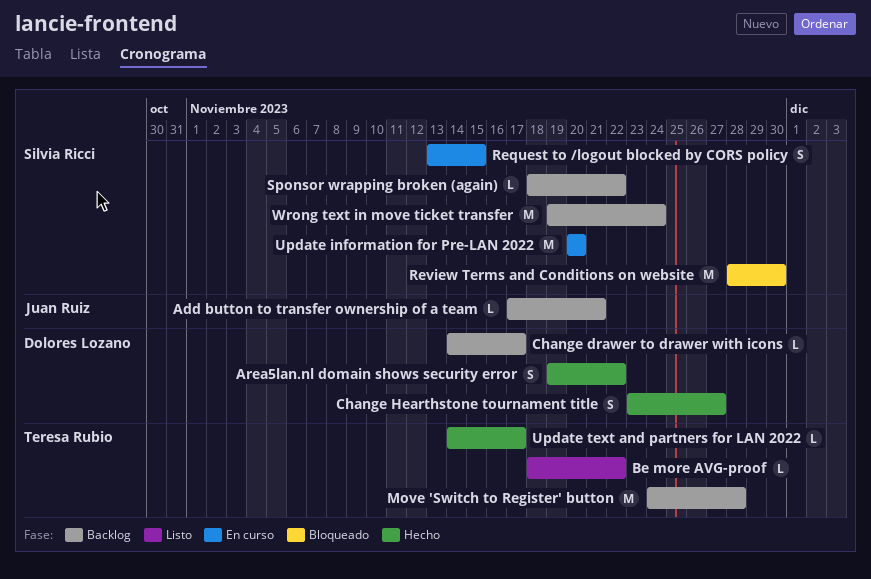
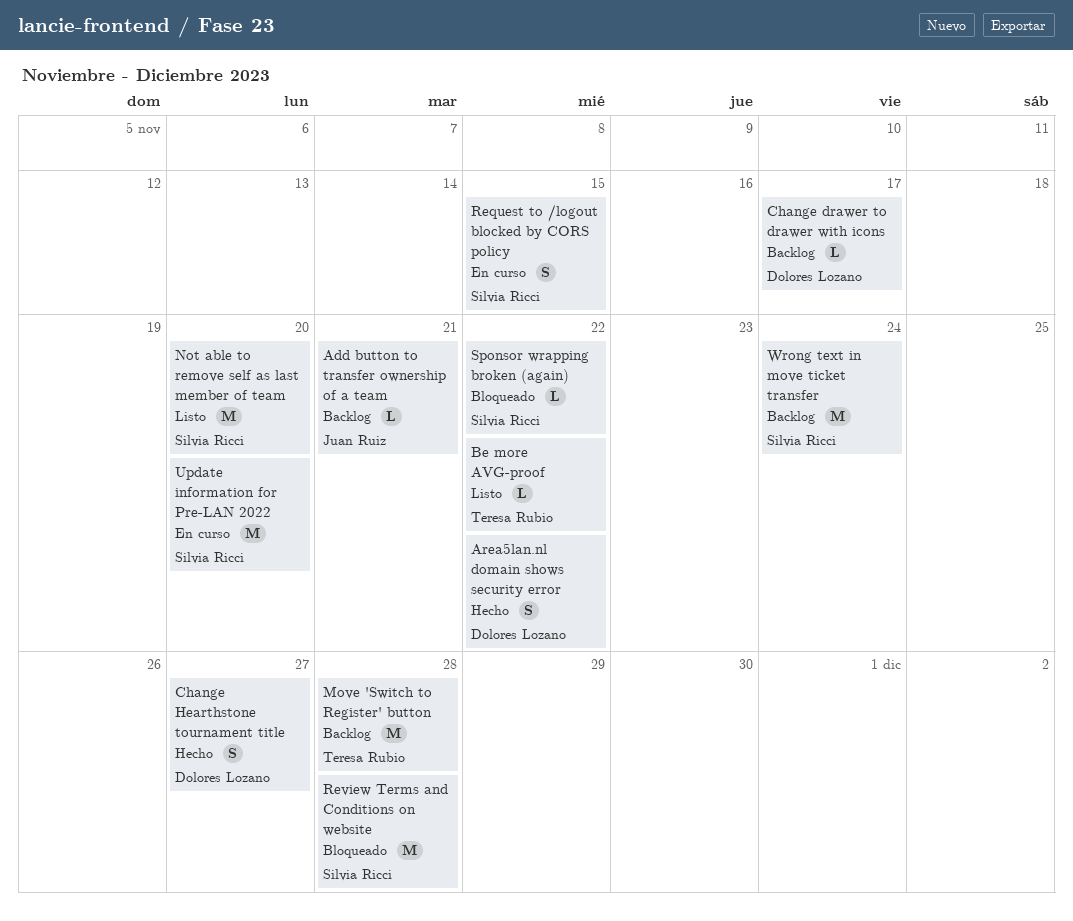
Not able to remove self as last member of team: none -> present
Review Terms and Conditions on website, due: Nov 30 -> Nov 28
Sponsor wrapping broken (again), status: Backlog -> Bloqueado
Update text and partners for LAN 2022: present -> none

